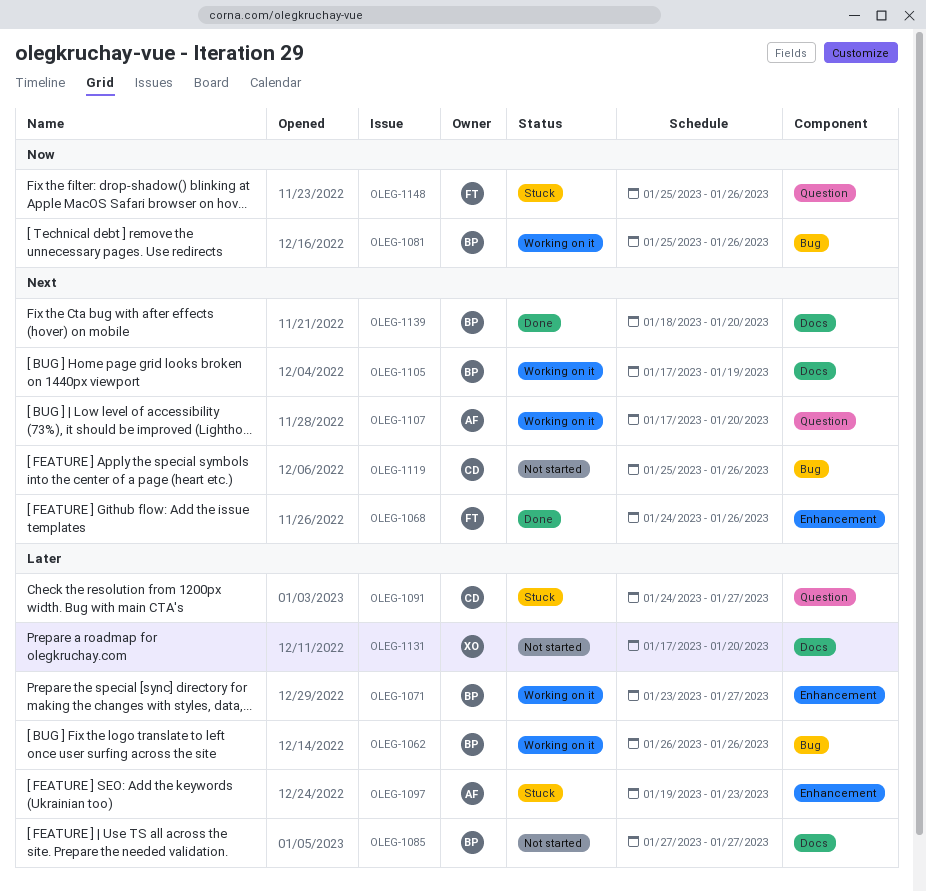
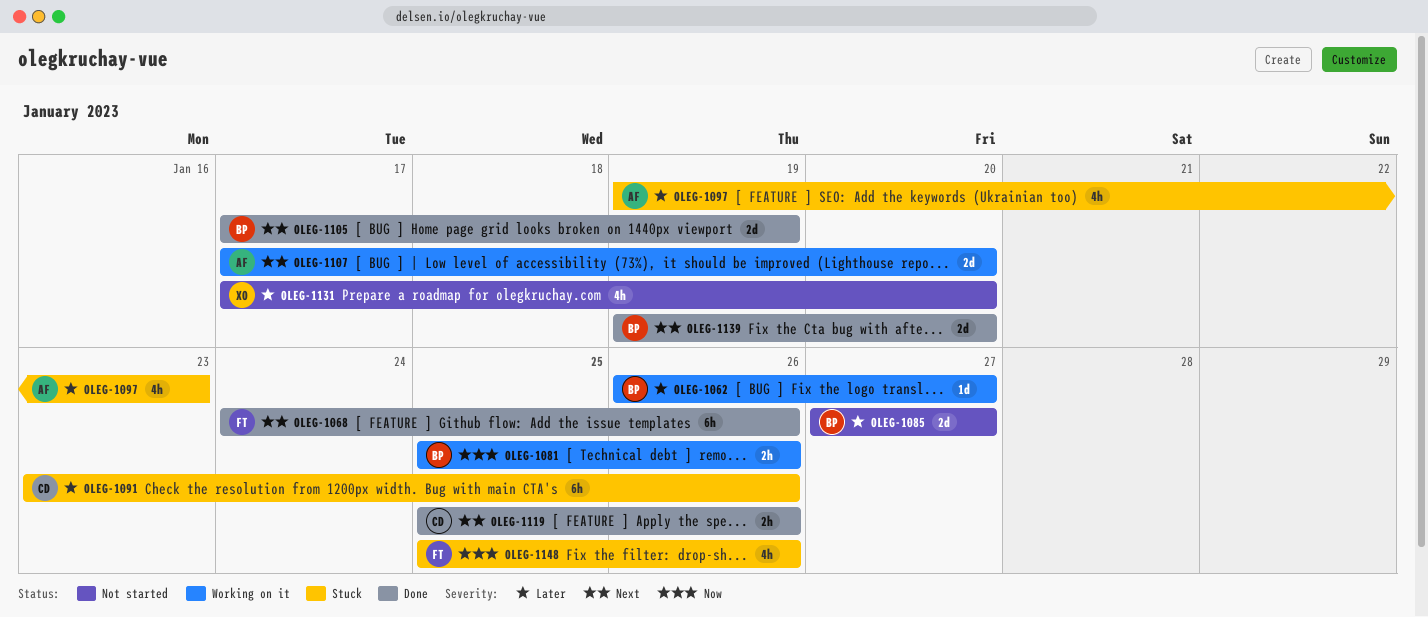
OLEG-1062, due: Jan 26 -> Jan 27
OLEG-1071: present -> none
OLEG-1091, start: Jan 24 -> Jan 23
OLEG-1091, due: Jan 27 -> Jan 26
OLEG-1105, status: Working on it -> Done
OLEG-1119, status: Not started -> Done
OLEG-1139, start: Jan 18 -> Jan 19

